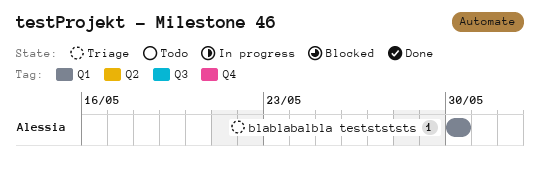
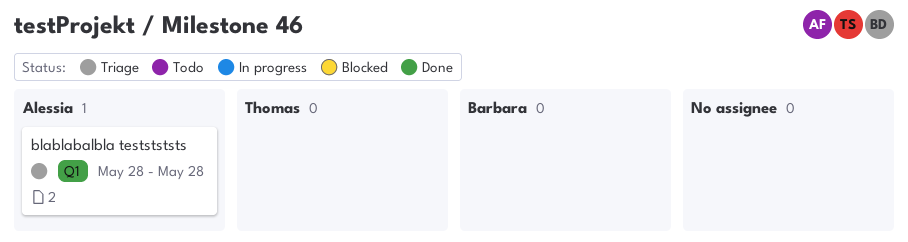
blablabalbla teststststs, start: May 30 -> May 28
blablabalbla teststststs, due: May 30 -> May 28

